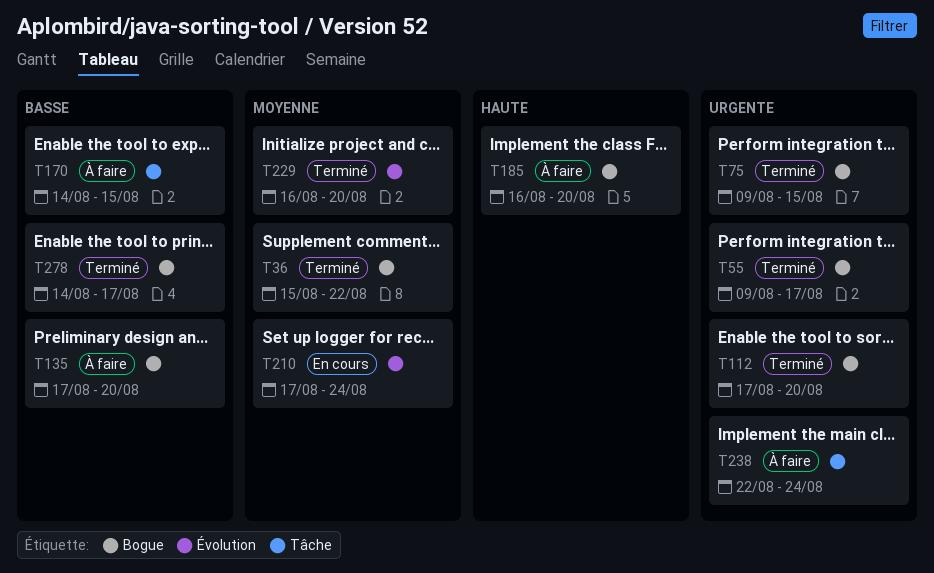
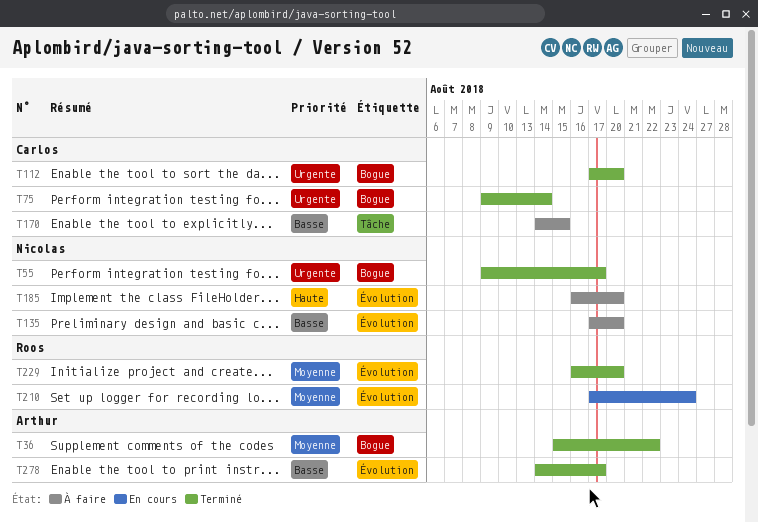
T75, due: Aug 15 -> Aug 14
T135, label: Bogue -> Évolution
T185, label: Bogue -> Évolution
T238: present -> none
T278, label: Bogue -> Évolution

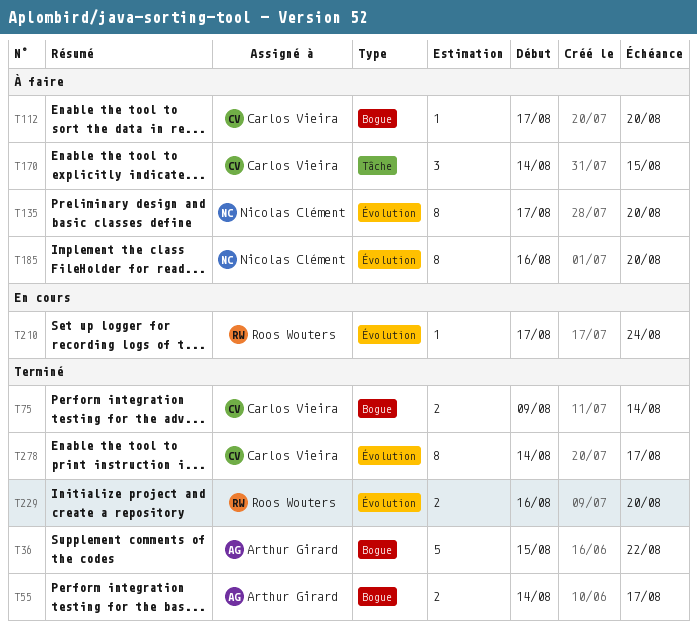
T55, owner: Nicolas Clément -> Arthur Girard
T55, start: Aug 9 -> Aug 14
T112, status: Terminé -> À faire
T278, owner: Arthur Girard -> Carlos Vieira

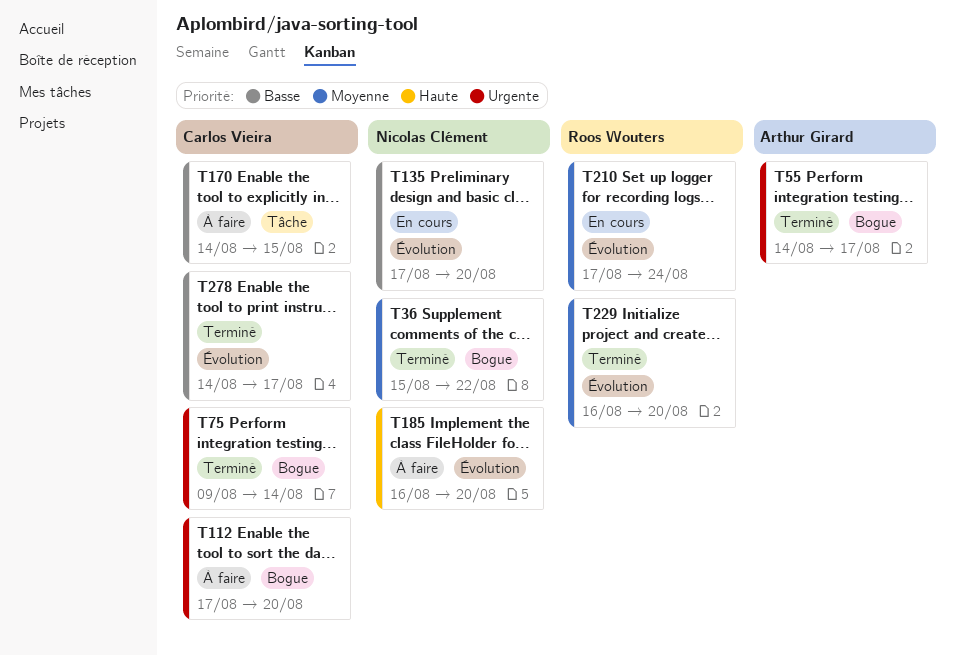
T36, owner: Arthur Girard -> Nicolas Clément
T135, status: À faire -> En cours

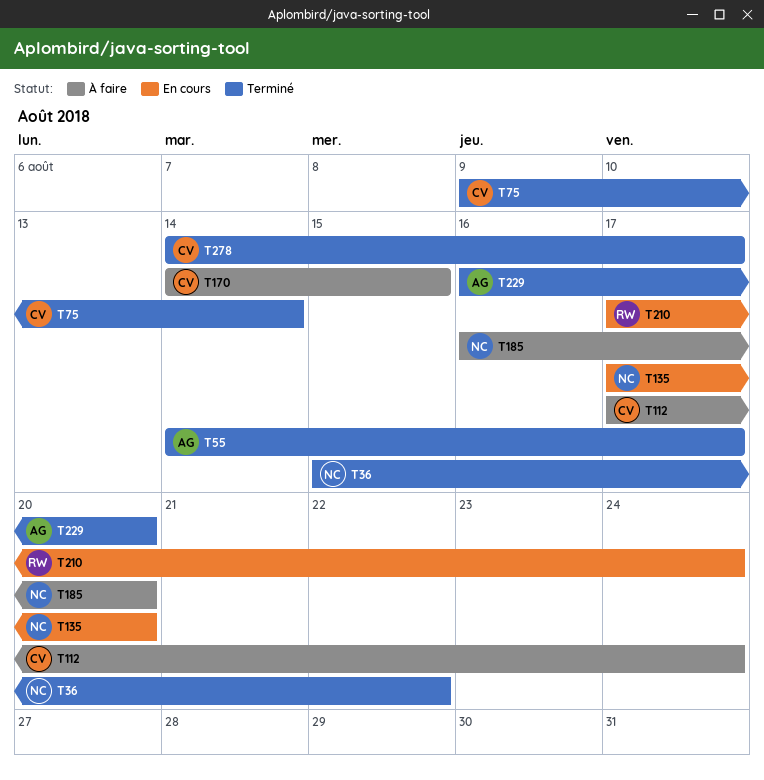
T112, due: Aug 20 -> Aug 24
T229, owner: Roos Wouters -> Arthur Girard

